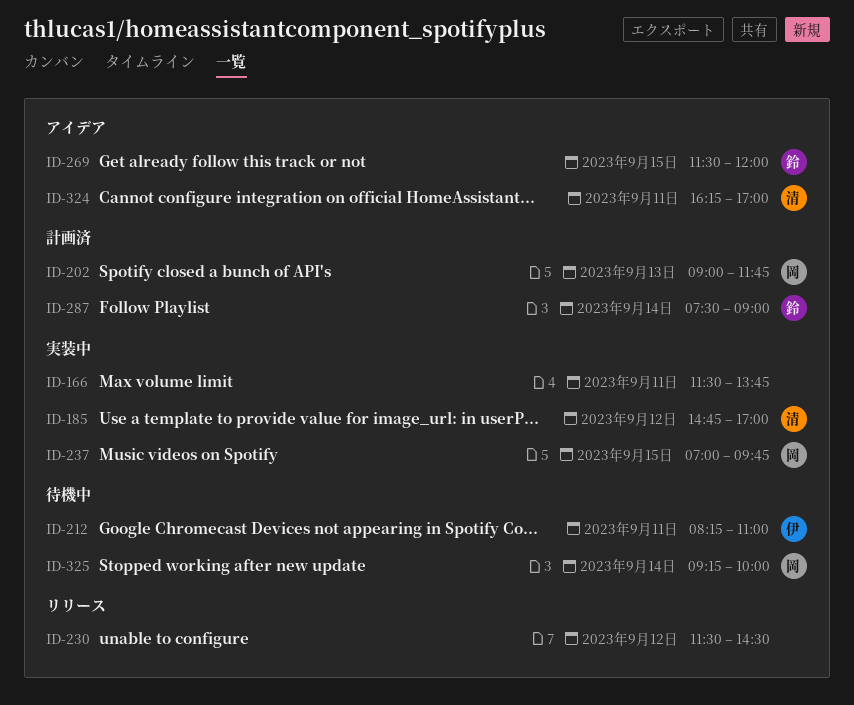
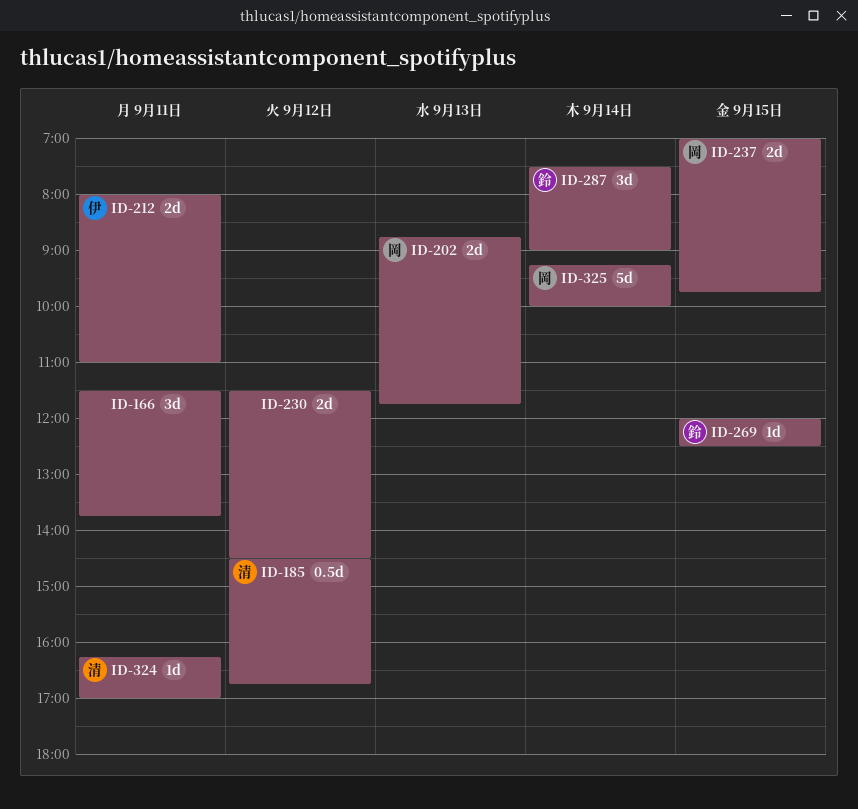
ID-185, begins: 14:45 -> 14:30
ID-185, ends: 17:00 -> 16:45
ID-202, begins: 09:00 -> 08:45
ID-212, begins: 08:15 -> 08:00
ID-269, begins: 11:30 -> 12:00
ID-269, ends: 12:00 -> 12:30

